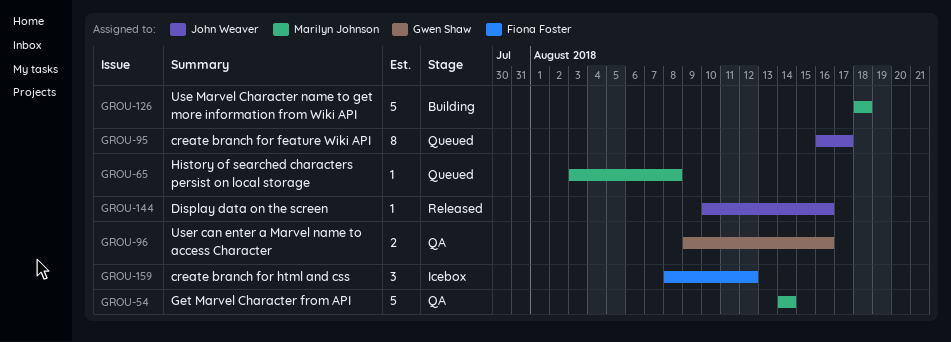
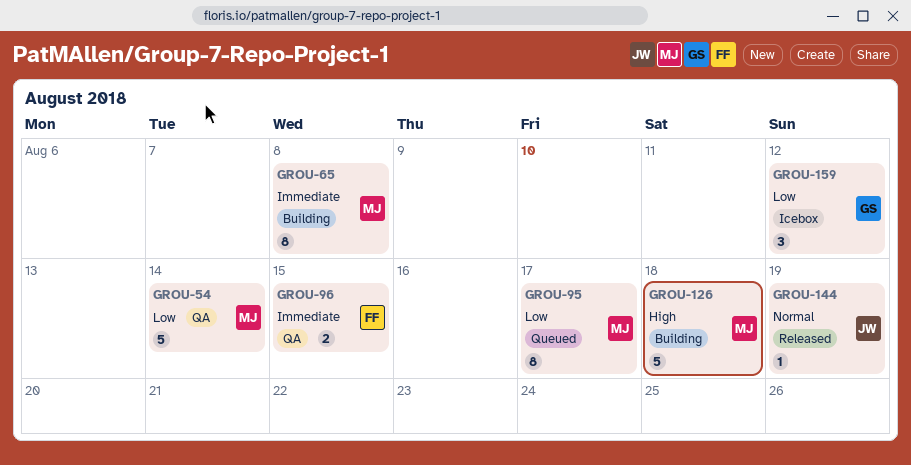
GROU-65, status: Queued -> Building
GROU-65, estimate: 1 -> 8
GROU-95, owner: John Weaver -> Marilyn Johnson
GROU-96, owner: Gwen Shaw -> Fiona Foster
GROU-96, due: Aug 16 -> Aug 15
GROU-144, due: Aug 16 -> Aug 19
GROU-159, owner: Fiona Foster -> Gwen Shaw

